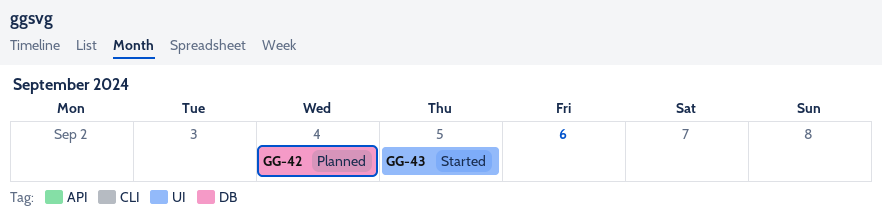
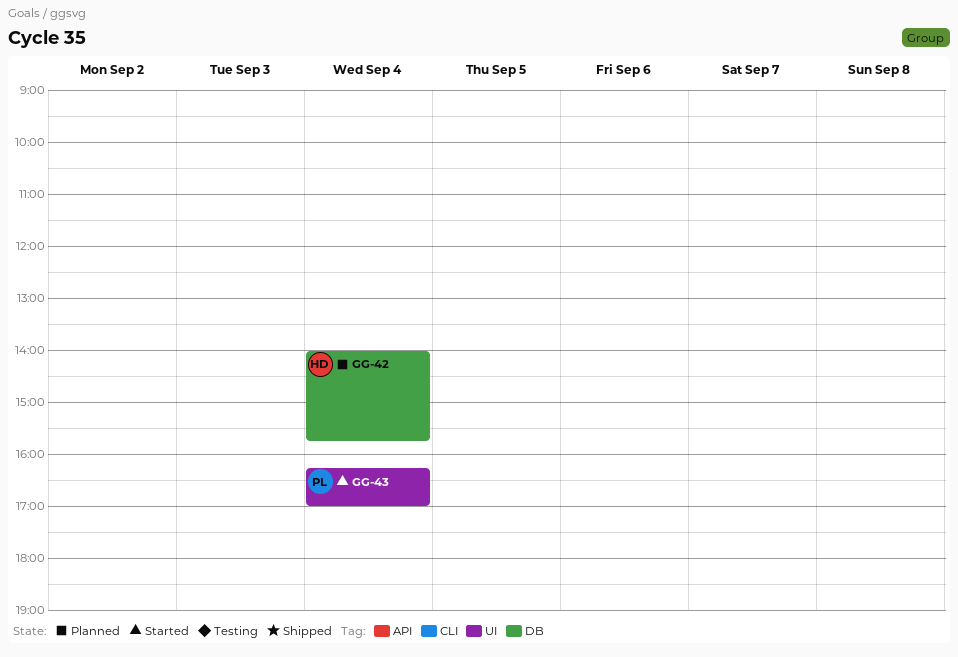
GG-43, day: Sep 5 -> Sep 4

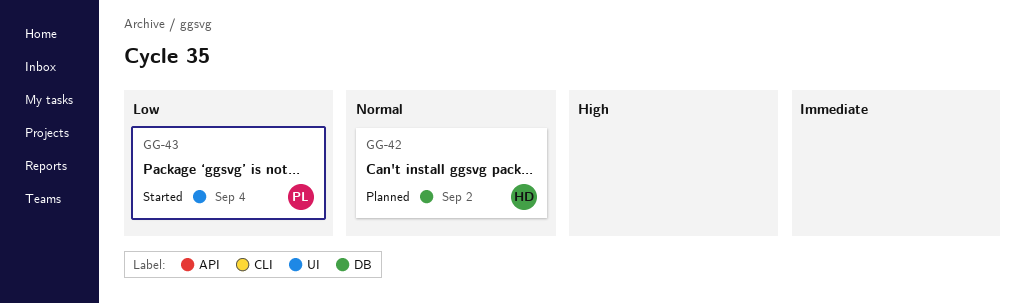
GG-42, day: Sep 4 -> Sep 2

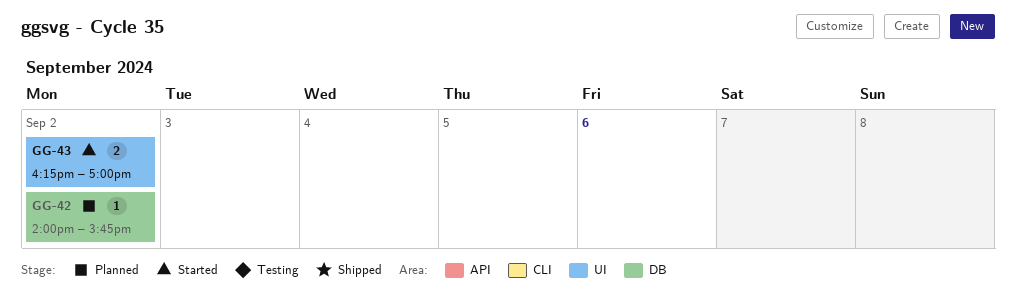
GG-43, day: Sep 4 -> Sep 2

